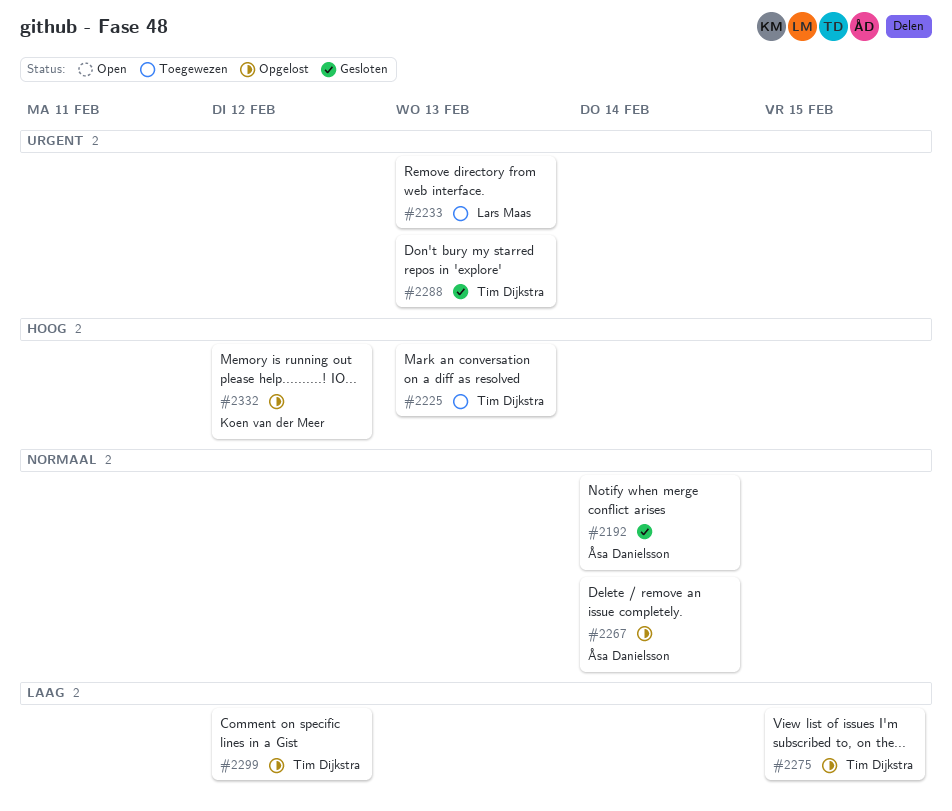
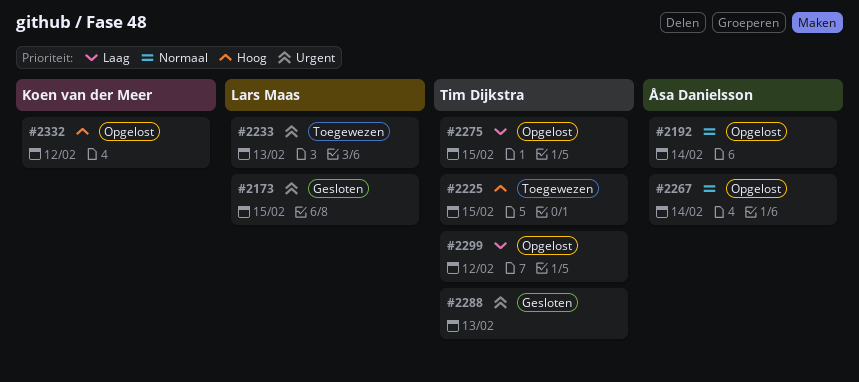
#2173: none -> present
#2192, status: Gesloten -> Opgelost
#2225, due: Feb 13 -> Feb 15

